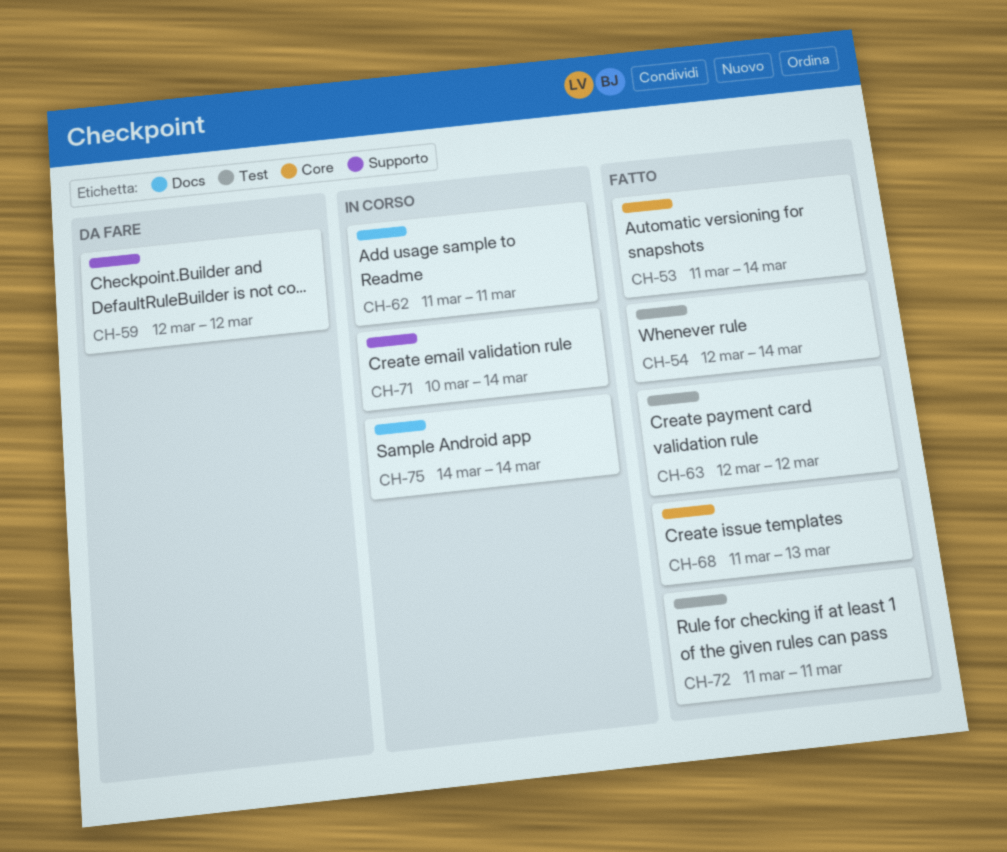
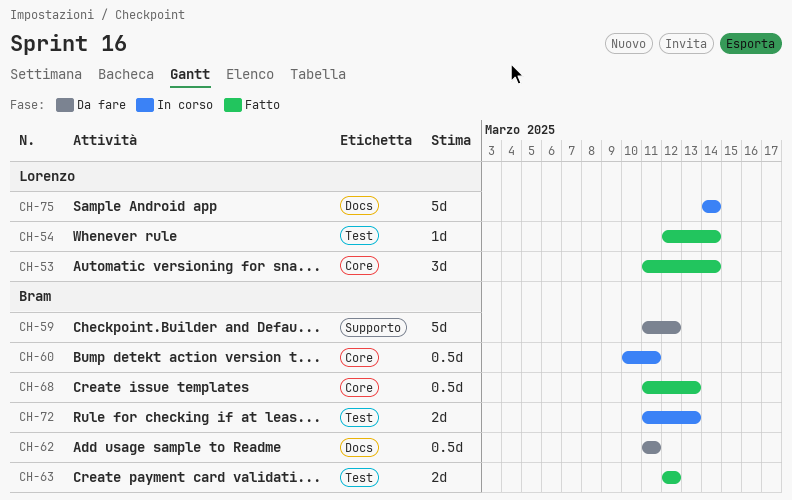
CH-59, start: Mar 12 -> Mar 11
CH-60: none -> present
CH-62, status: In corso -> Da fare
CH-71: present -> none
CH-72, status: Fatto -> In corso
CH-72, due: Mar 11 -> Mar 13

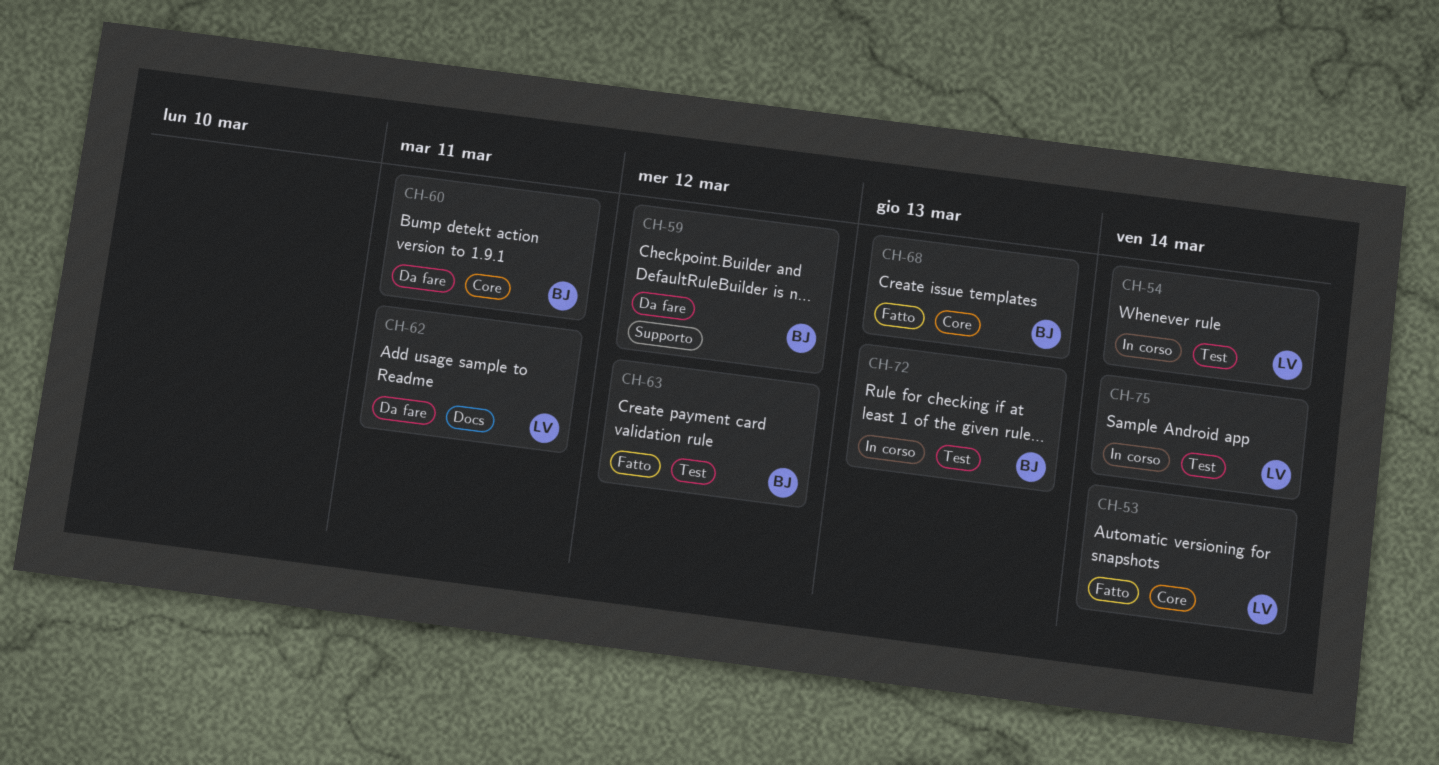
CH-54, status: Fatto -> In corso
CH-60, status: In corso -> Da fare
CH-62, owner: Bram -> Lorenzo
CH-75, label: Docs -> Test

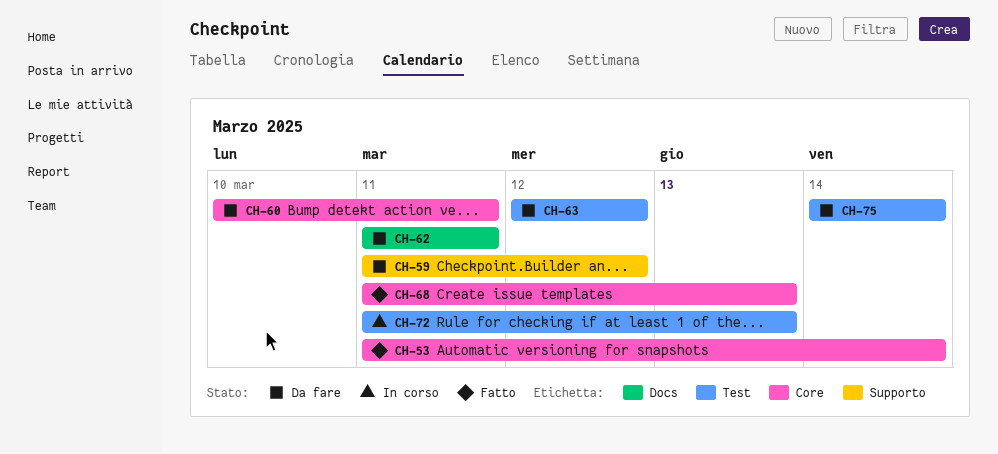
CH-54: present -> none
CH-63, status: Fatto -> Da fare
CH-75, status: In corso -> Da fare

